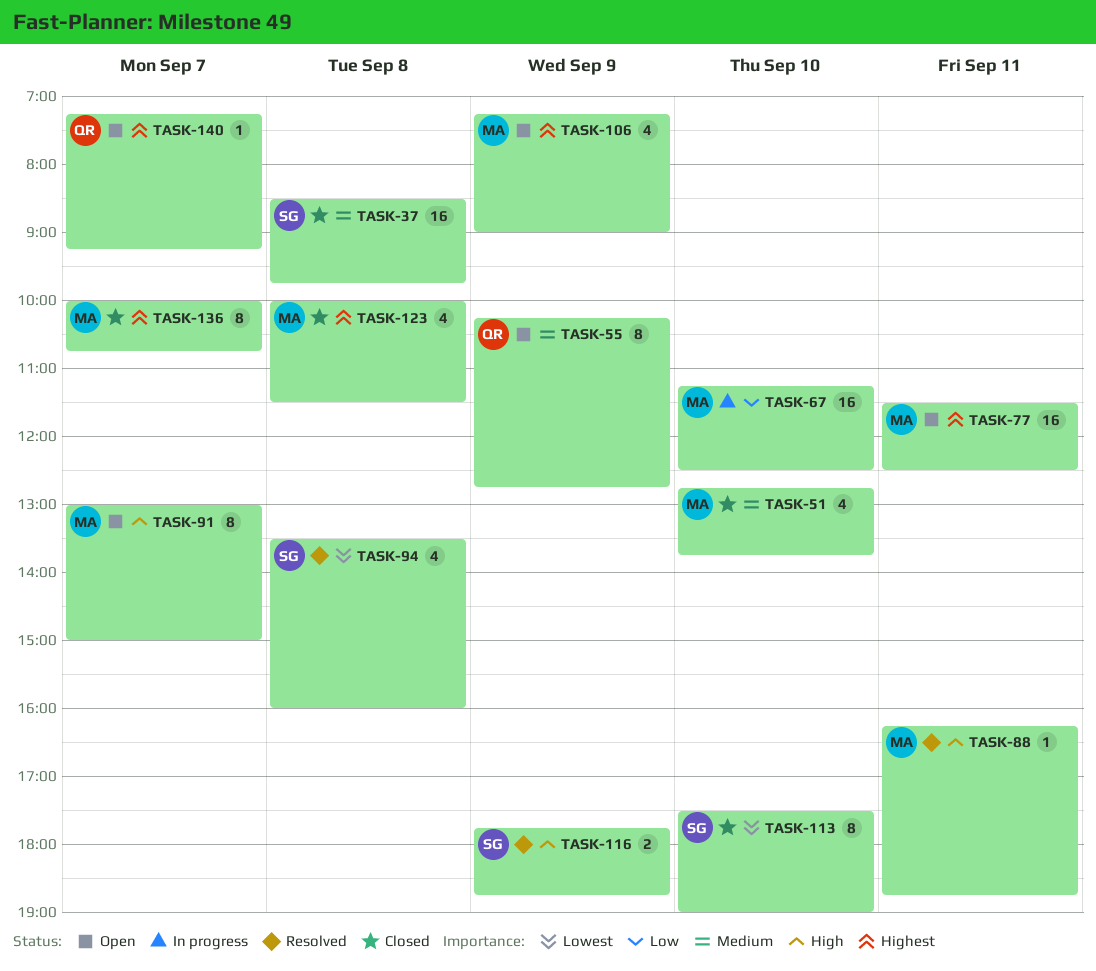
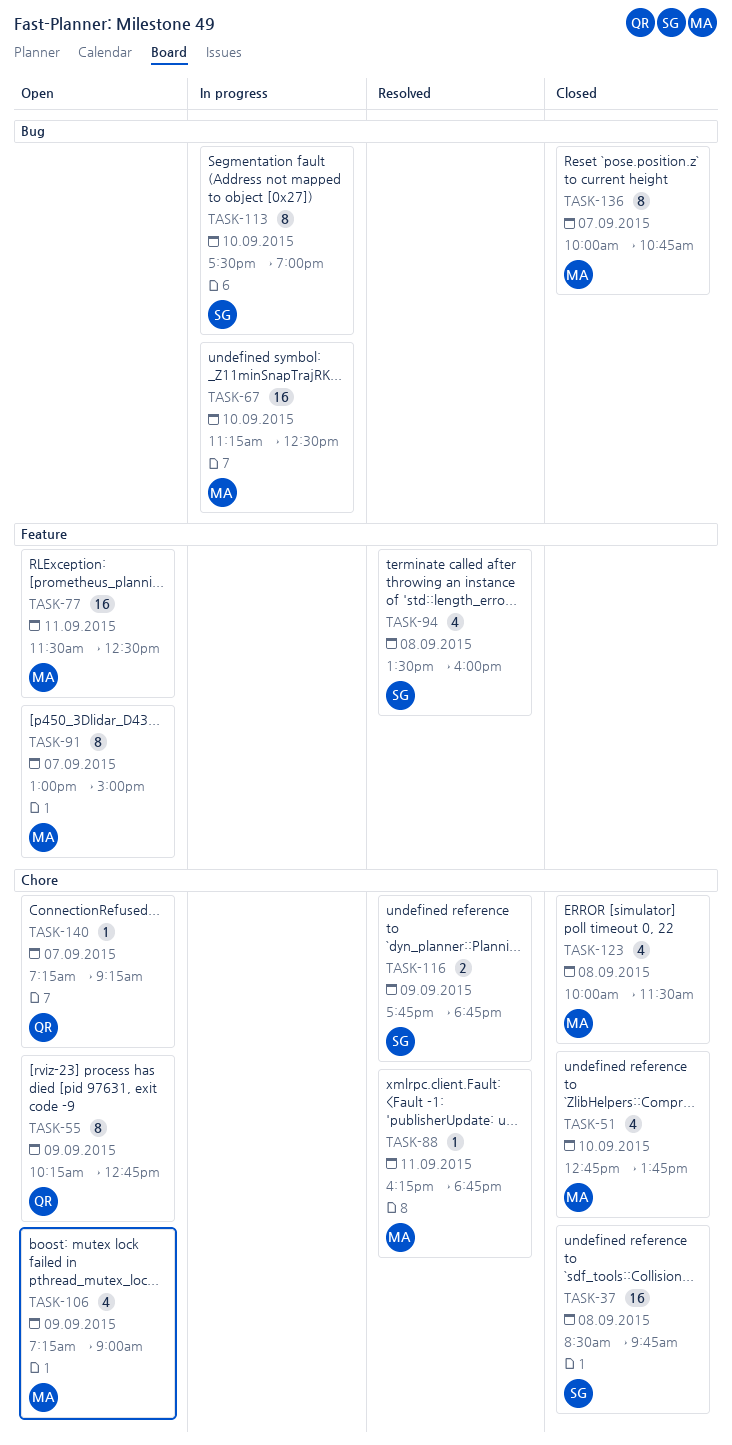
TASK-113, status: Closed -> In progress

